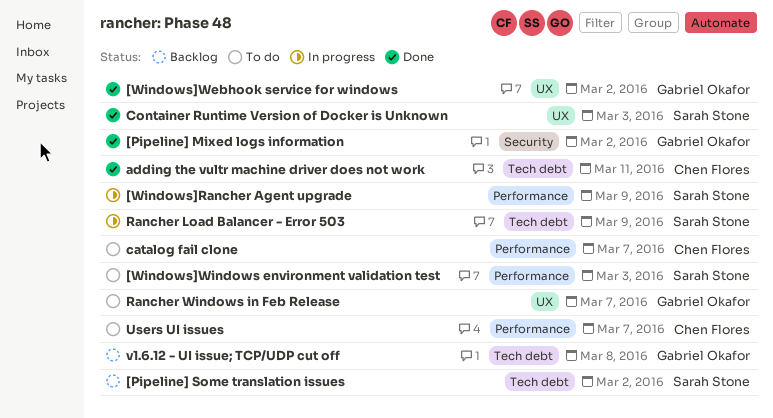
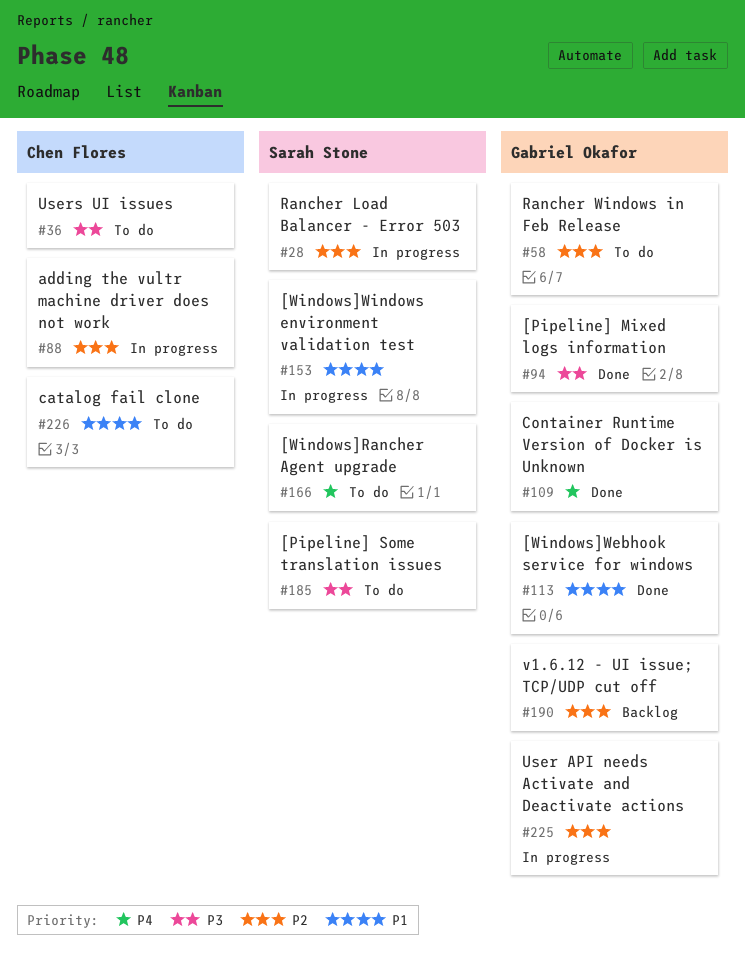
[Pipeline] Some translation issues, status: Backlog -> To do
[Windows]Rancher Agent upgrade, status: In progress -> To do
[Windows]Windows environment validation test, status: To do -> In progress
adding the vultr machine driver does not work, status: Done -> In progress
Container Runtime Version of Docker is Unknown, owner: Sarah Stone -> Gabriel Okafor
User API needs Activate and Deactivate actions: none -> present

